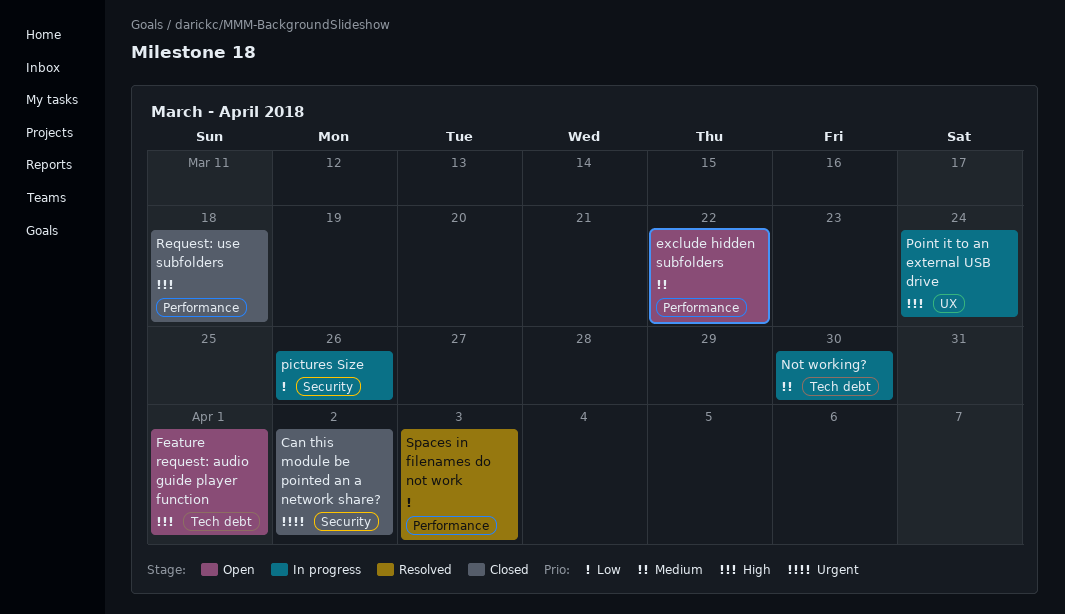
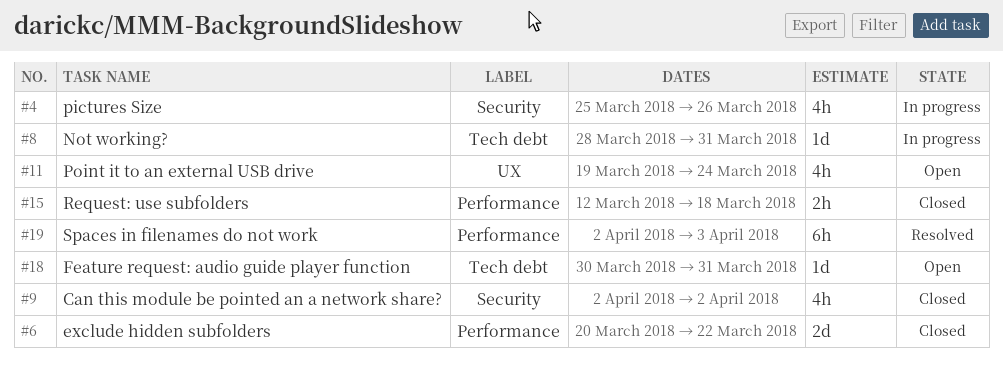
exclude hidden subfolders, status: Open -> Closed
Feature request: audio guide player function, due: Apr 1 -> Mar 31
Not working?, due: Mar 30 -> Mar 31
Point it to an external USB drive, status: In progress -> Open

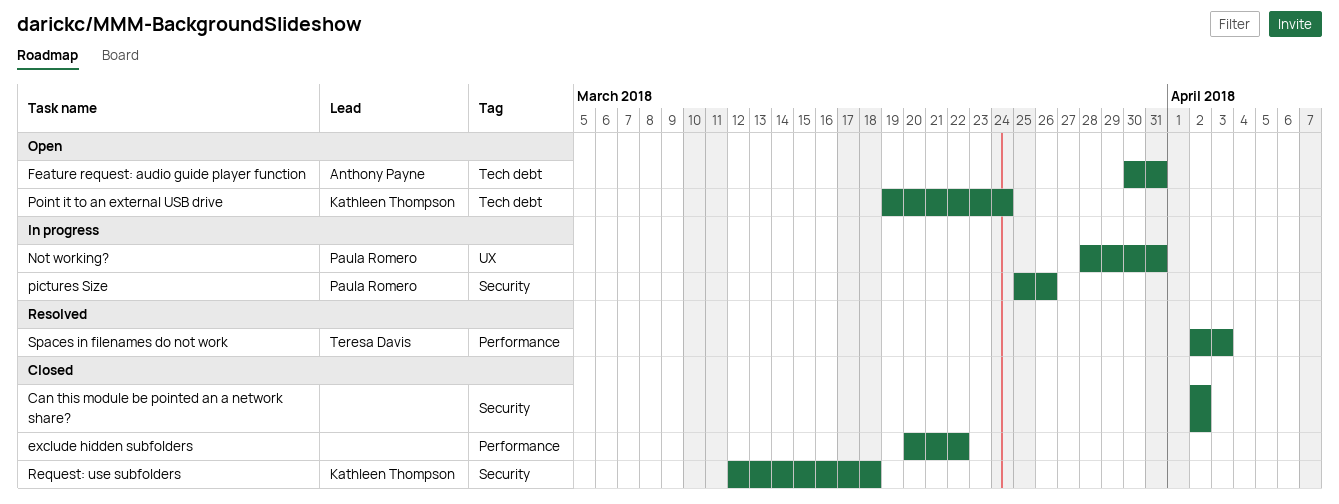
Not working?, label: Tech debt -> UX
Point it to an external USB drive, label: UX -> Tech debt
Request: use subfolders, label: Performance -> Security

